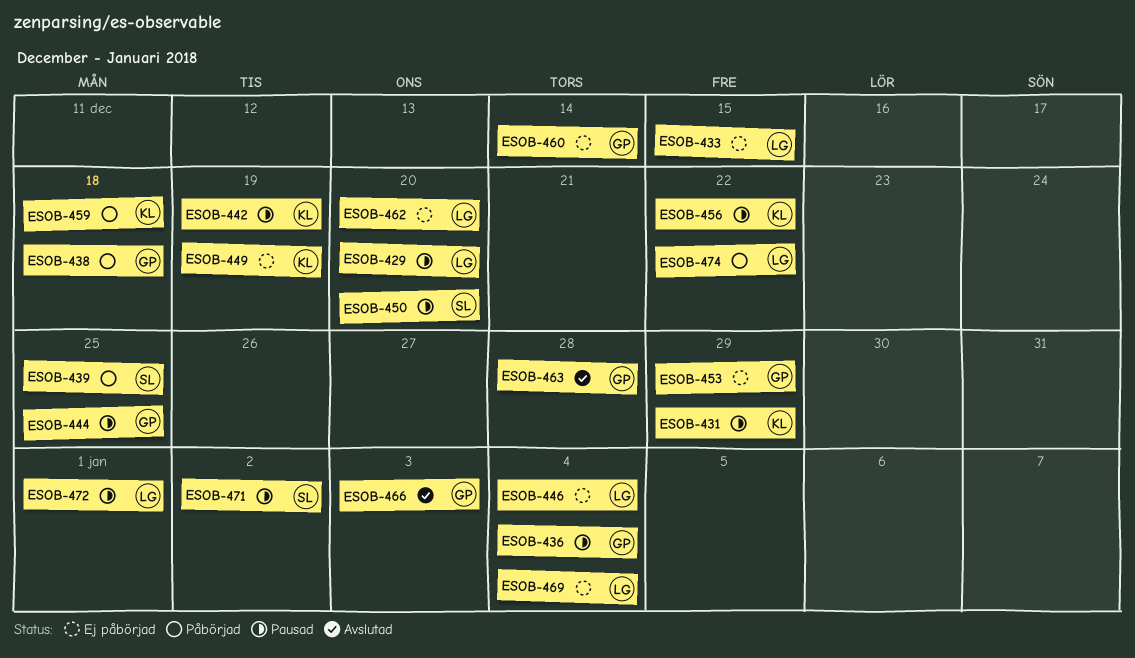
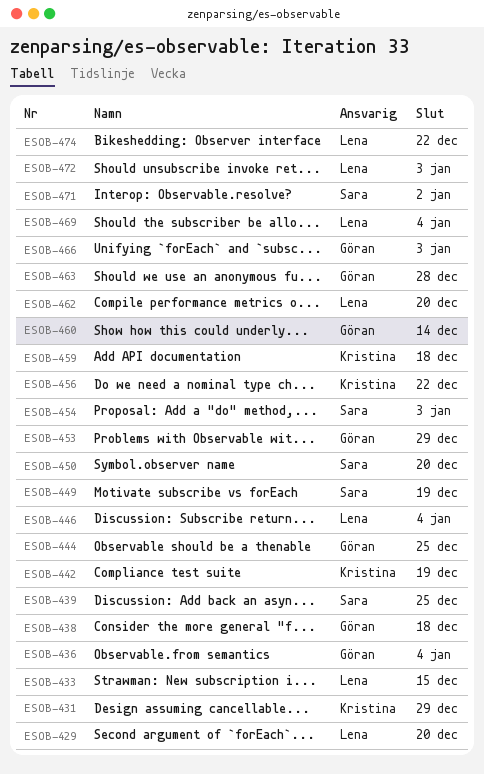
ESOB-449, owner: Kristina -> Sara
ESOB-454: none -> present
ESOB-472, due: Jan 1 -> Jan 3

